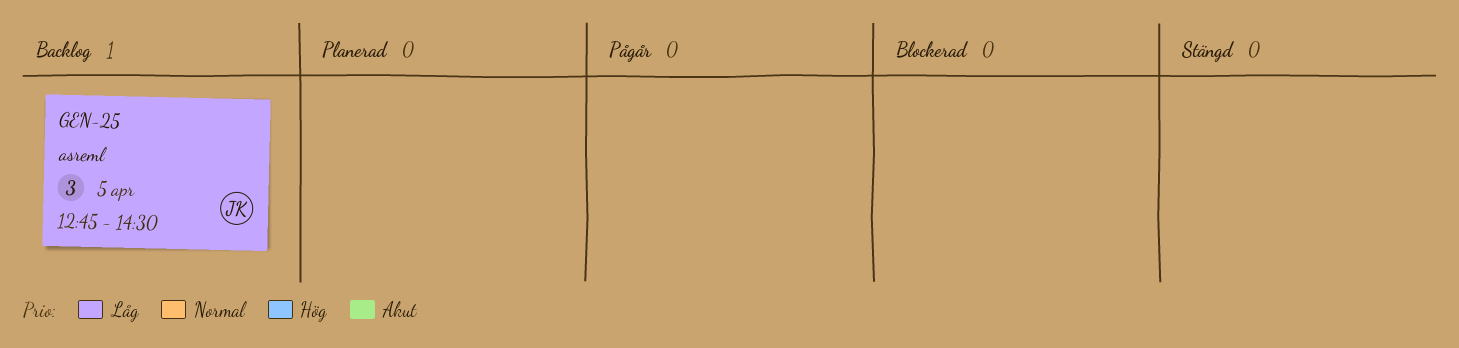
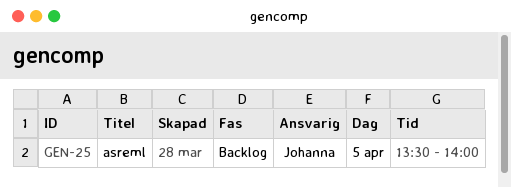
GEN-25, begins: 12:45 -> 13:30
GEN-25, ends: 14:30 -> 14:00

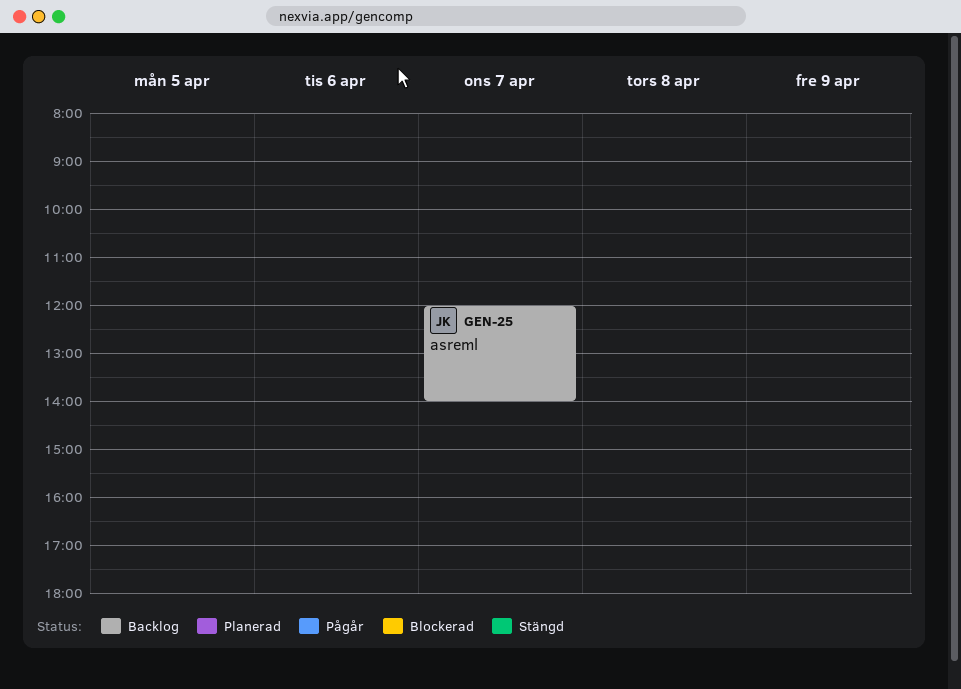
GEN-25, day: Apr 5 -> Apr 7
GEN-25, begins: 13:30 -> 12:00

